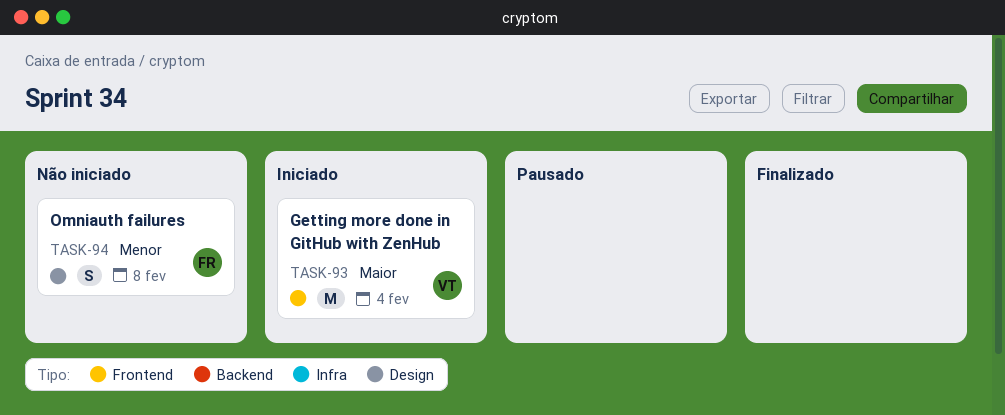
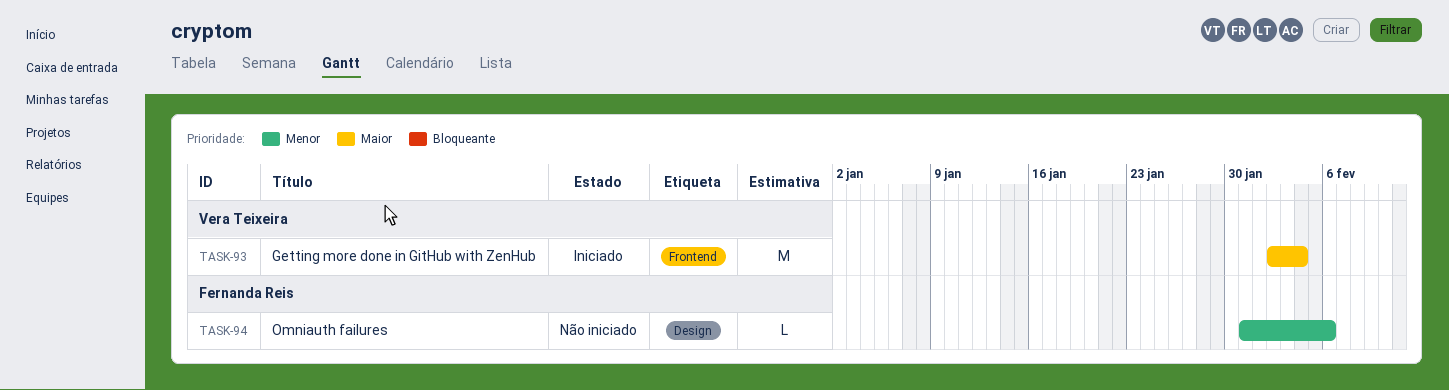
TASK-94, estimate: S -> L
TASK-94, due: Feb 8 -> Feb 6

